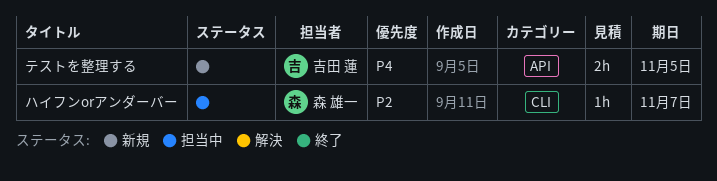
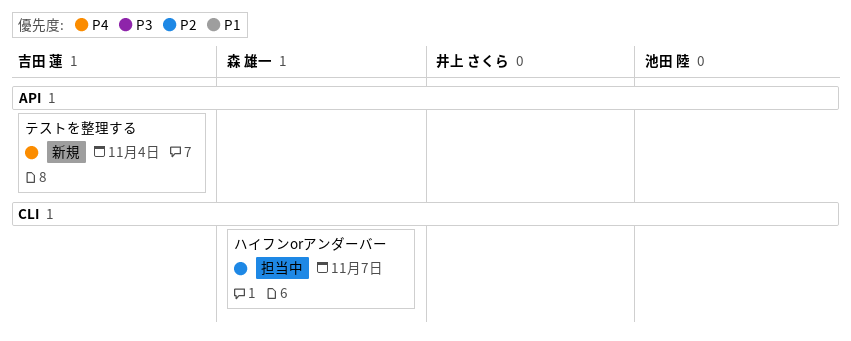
テストを整理する, due: Nov 5 -> Nov 4

